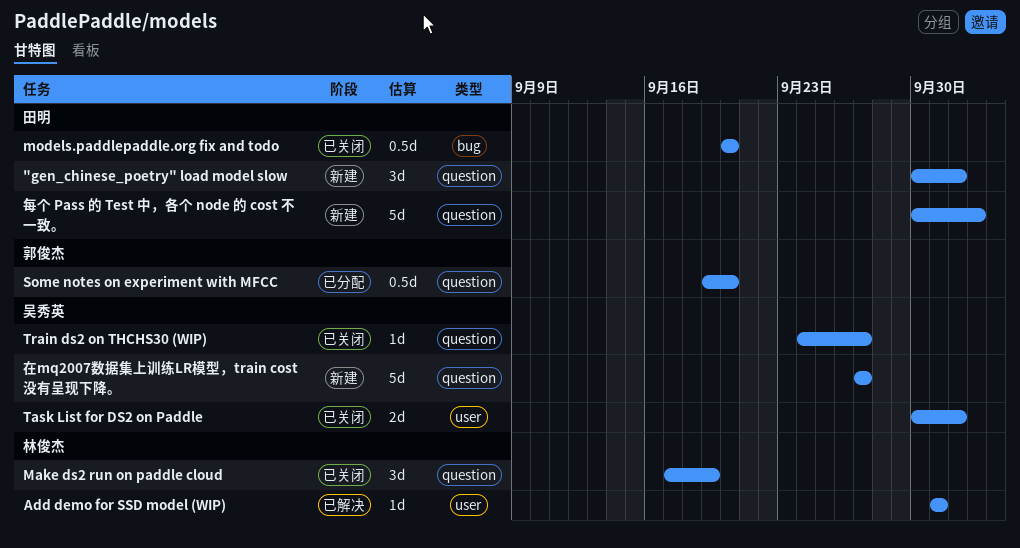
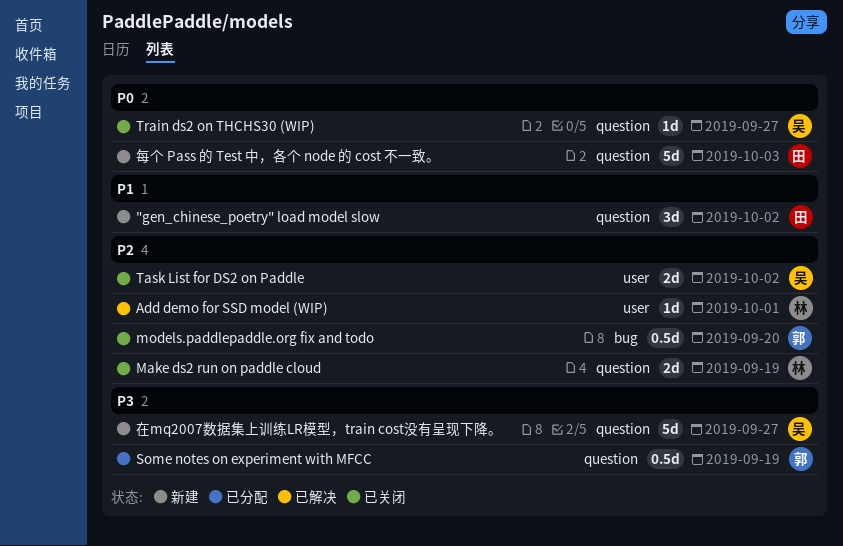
Make ds2 run on paddle cloud, estimate: 3d -> 2d
models.paddlepaddle.org fix and todo, owner: 田明 -> 郭俊杰
Some notes on experiment with MFCC, due: Sep 20 -> Sep 19

